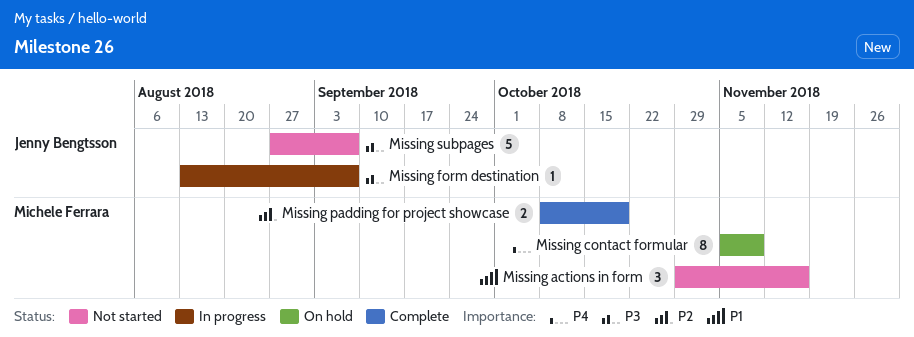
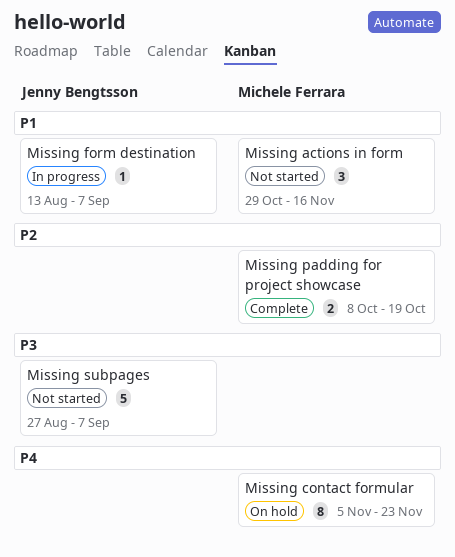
Missing contact formular, due: Nov 9 -> Nov 23
Missing form destination, priority: P3 -> P1

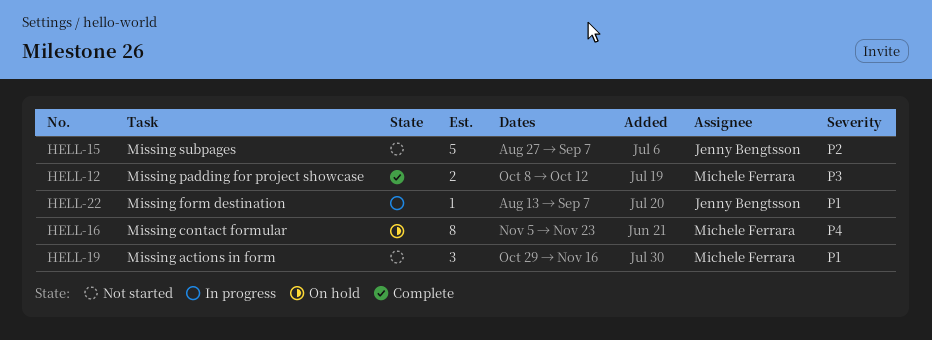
Missing padding for project showcase, priority: P2 -> P3
Missing padding for project showcase, due: Oct 19 -> Oct 12
Missing subpages, priority: P3 -> P2

